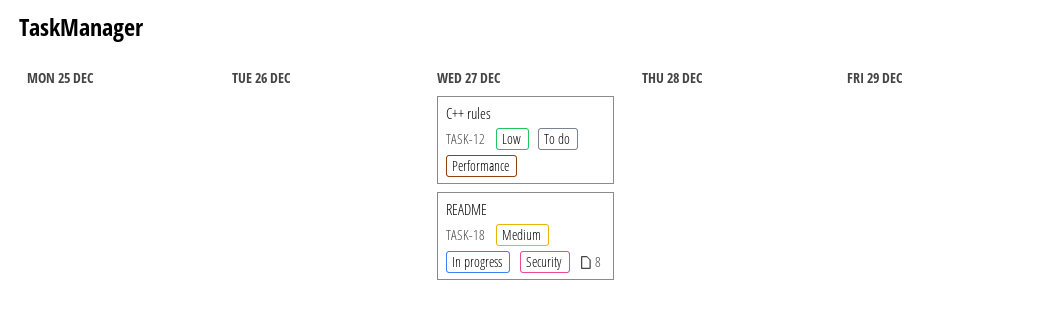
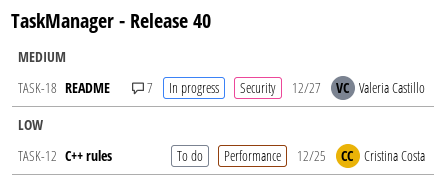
TASK-12, due: Dec 27 -> Dec 25

